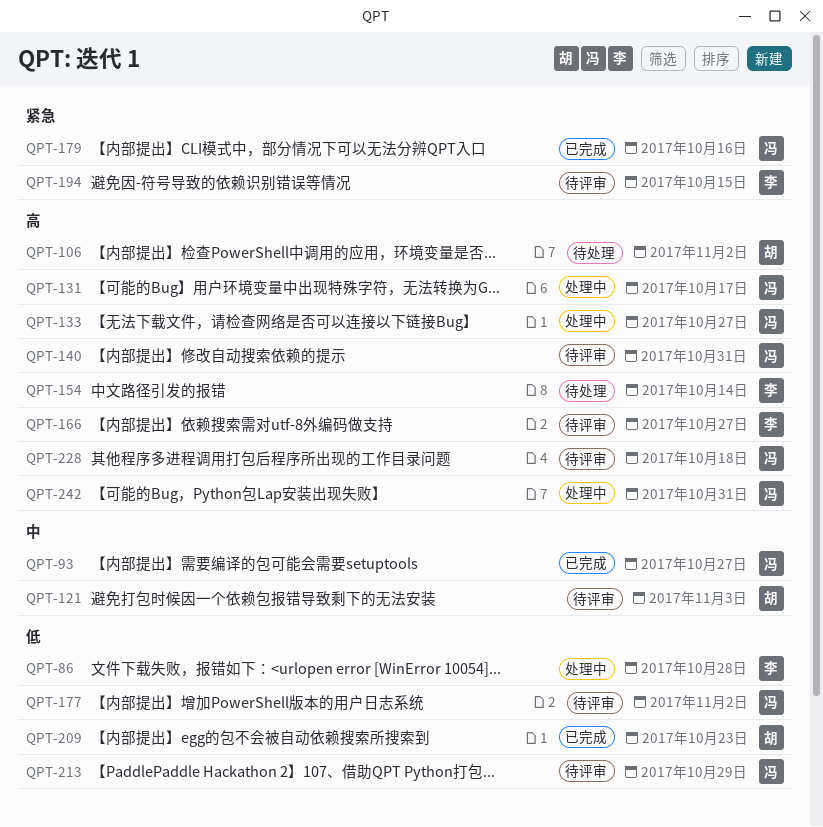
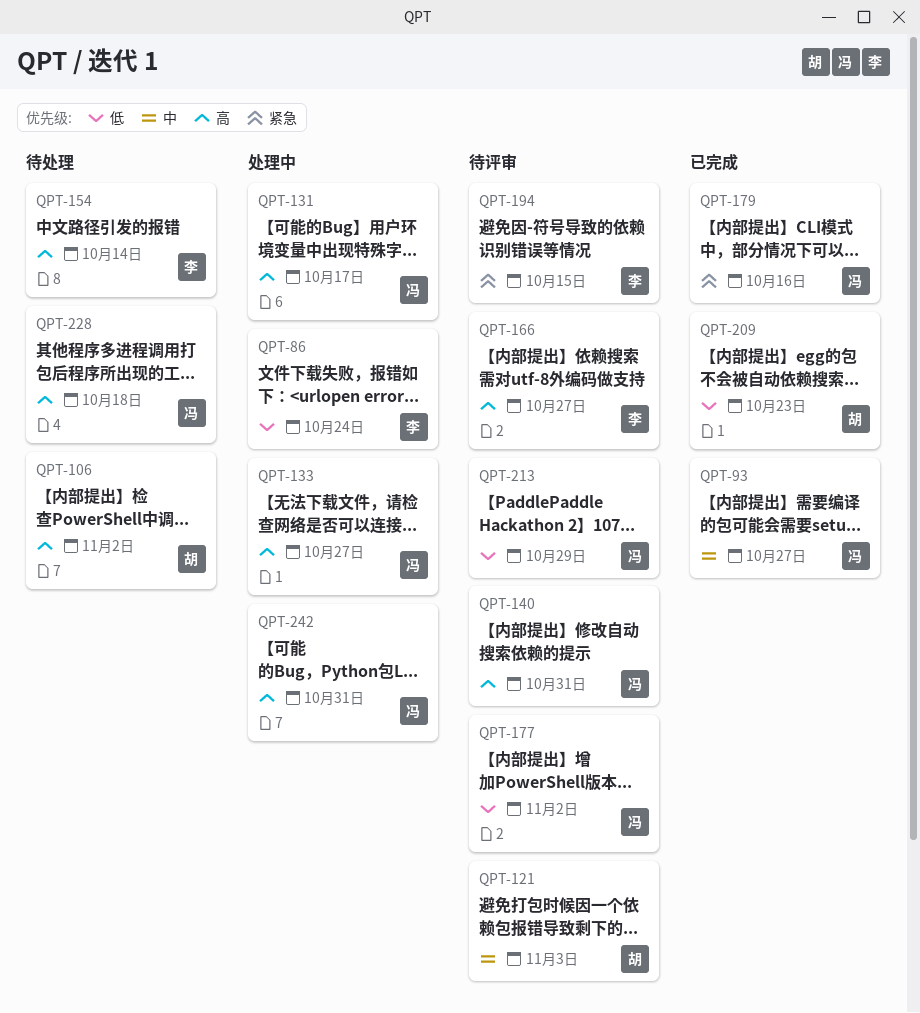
QPT-86, due: Oct 28 -> Oct 24
QPT-228, status: 待评审 -> 待处理

